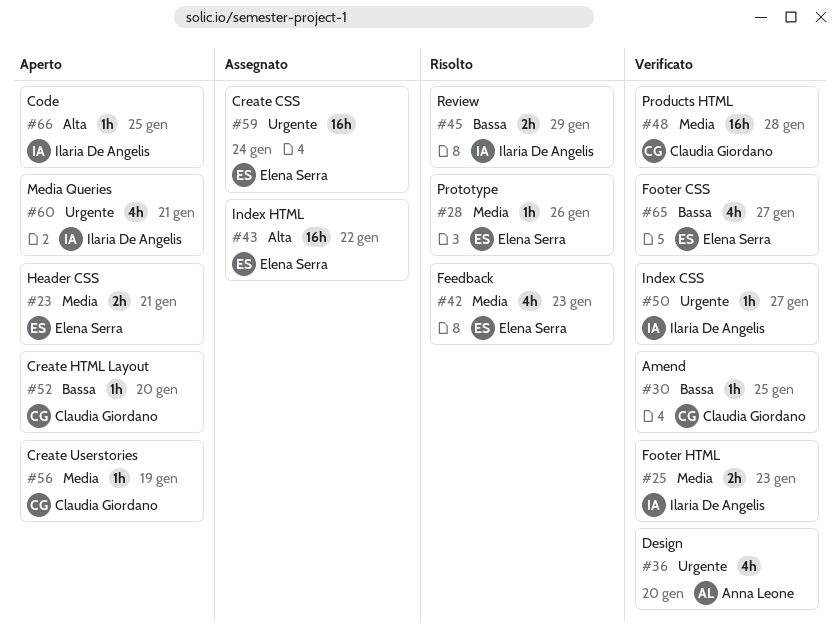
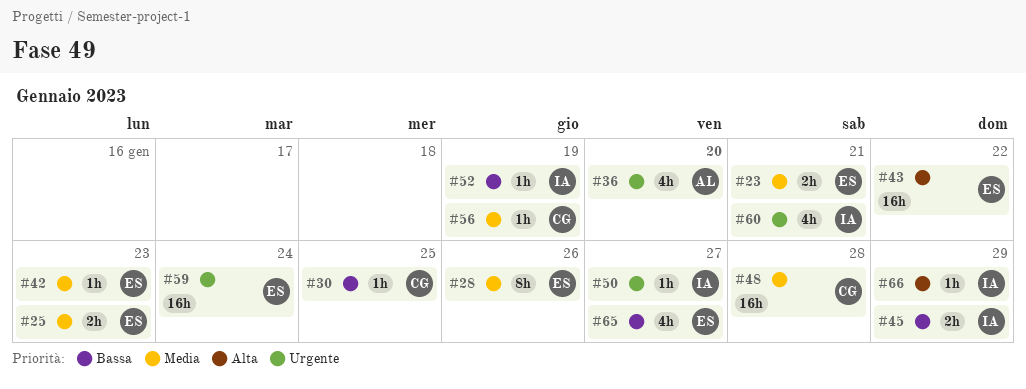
#25, owner: Ilaria De Angelis -> Elena Serra
#28, estimate: 1h -> 8h
#42, estimate: 4h -> 1h
#52, owner: Claudia Giordano -> Ilaria De Angelis
#52, due: Jan 20 -> Jan 19
#66, due: Jan 25 -> Jan 29

